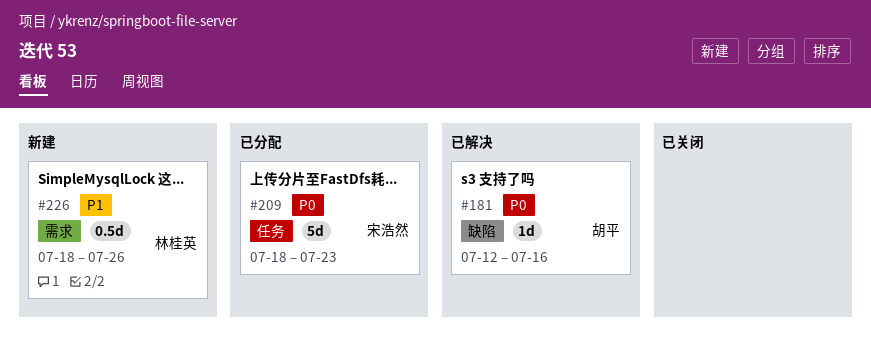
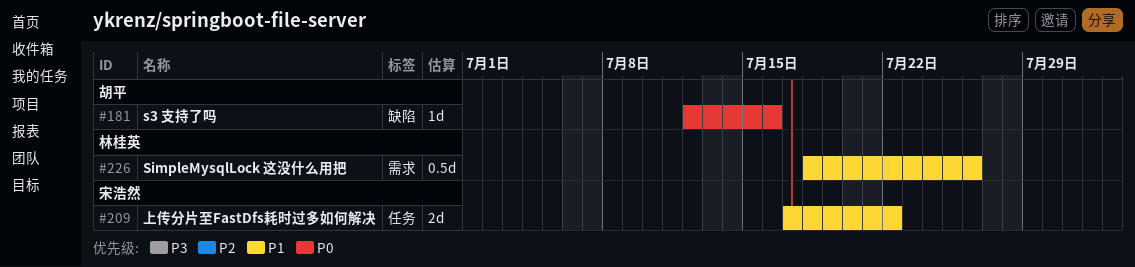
#209, priority: P0 -> P1
#209, estimate: 5d -> 2d
#209, start: Jul 18 -> Jul 17
#209, due: Jul 23 -> Jul 22

